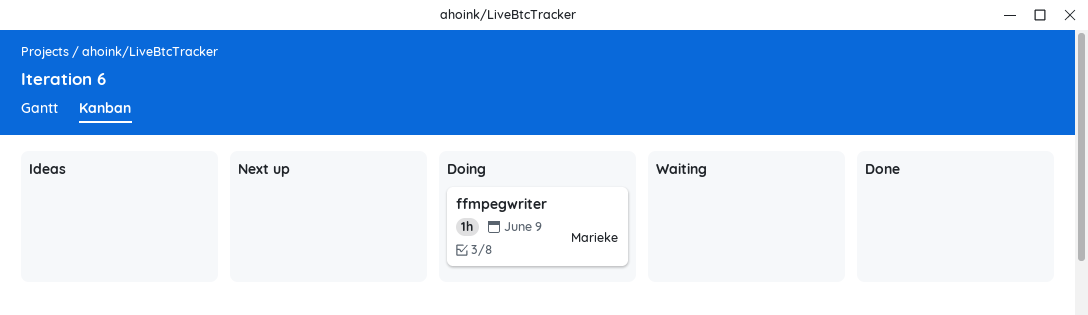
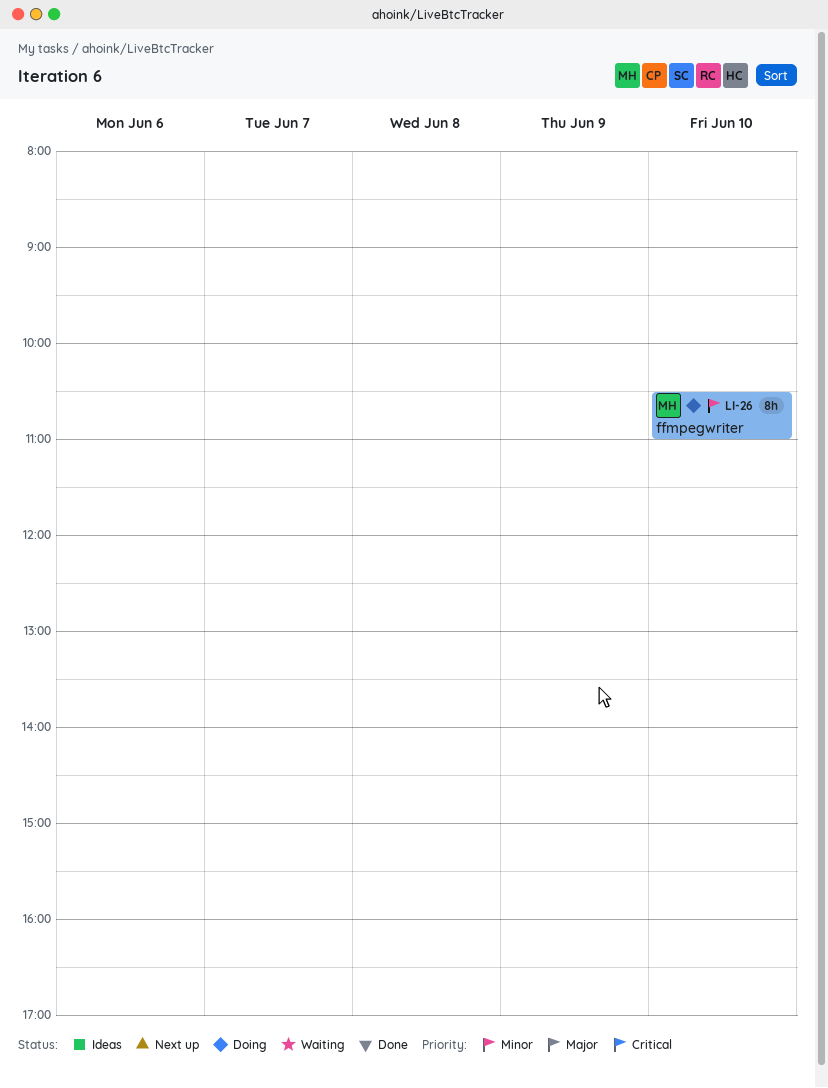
ffmpegwriter, estimate: 1h -> 8h
ffmpegwriter, day: Jun 9 -> Jun 10

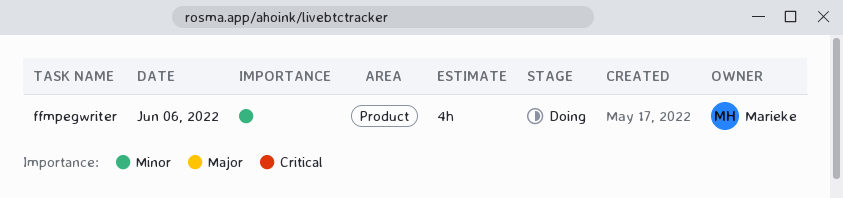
ffmpegwriter, estimate: 8h -> 4h
ffmpegwriter, day: Jun 10 -> Jun 6

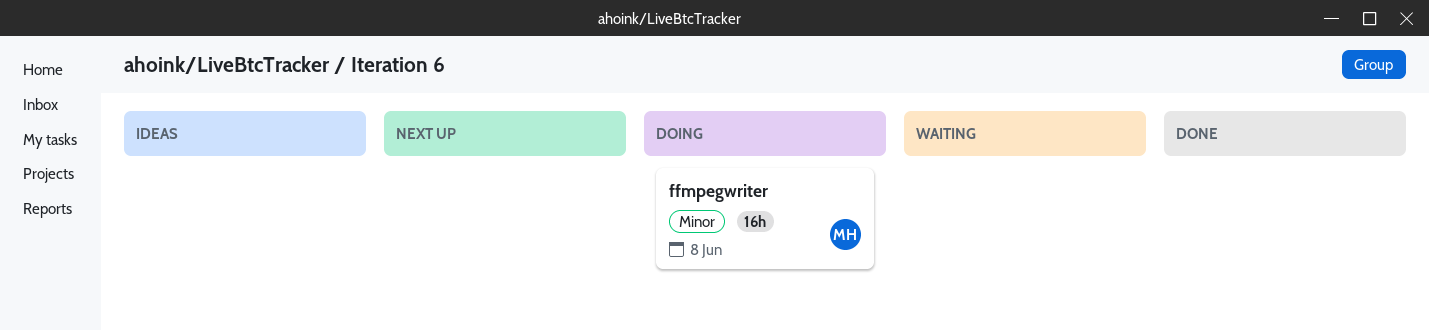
ffmpegwriter, estimate: 4h -> 16h
ffmpegwriter, day: Jun 6 -> Jun 8

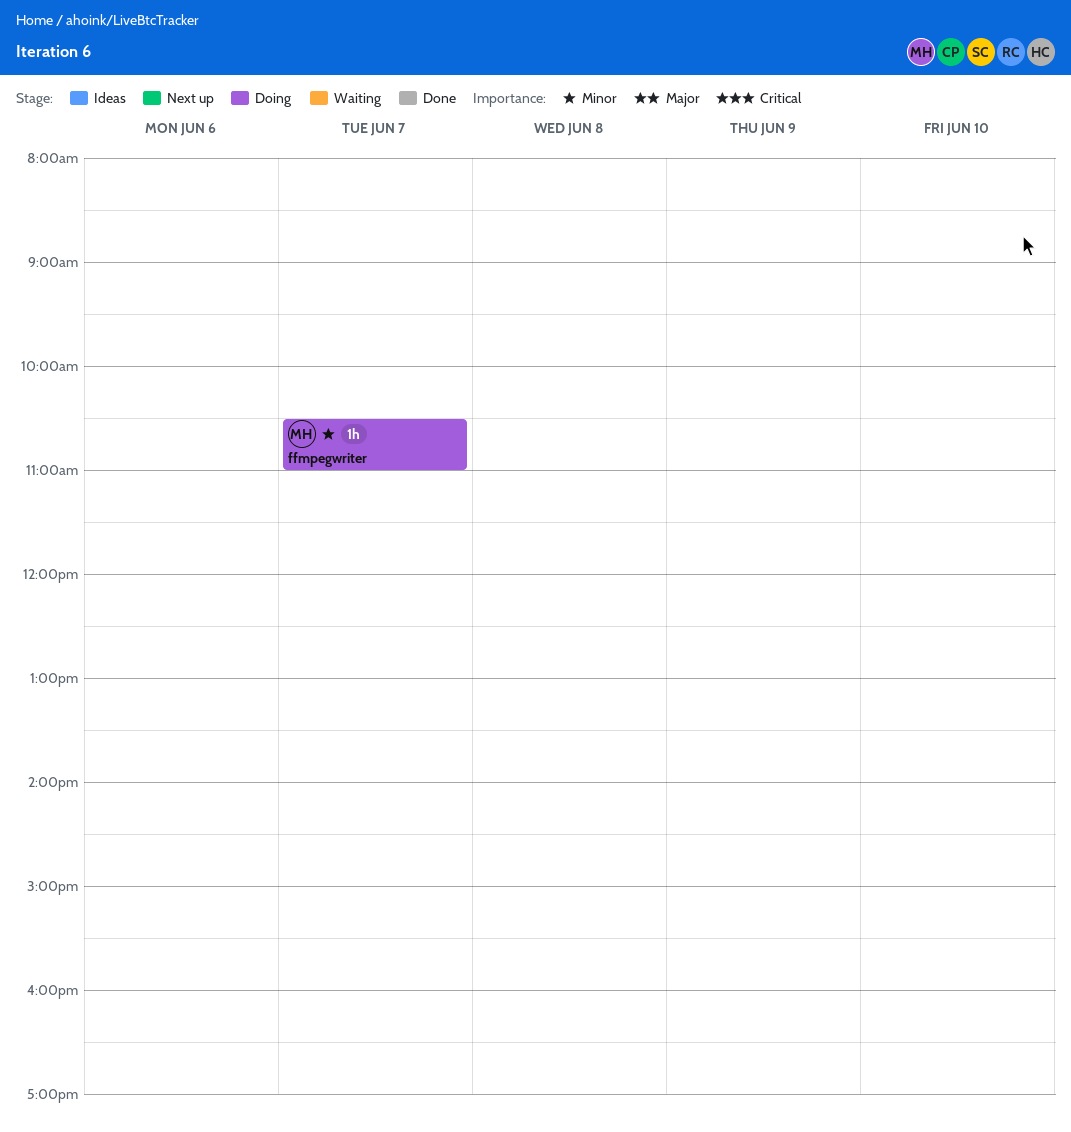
ffmpegwriter, estimate: 16h -> 1h
ffmpegwriter, day: Jun 8 -> Jun 7

